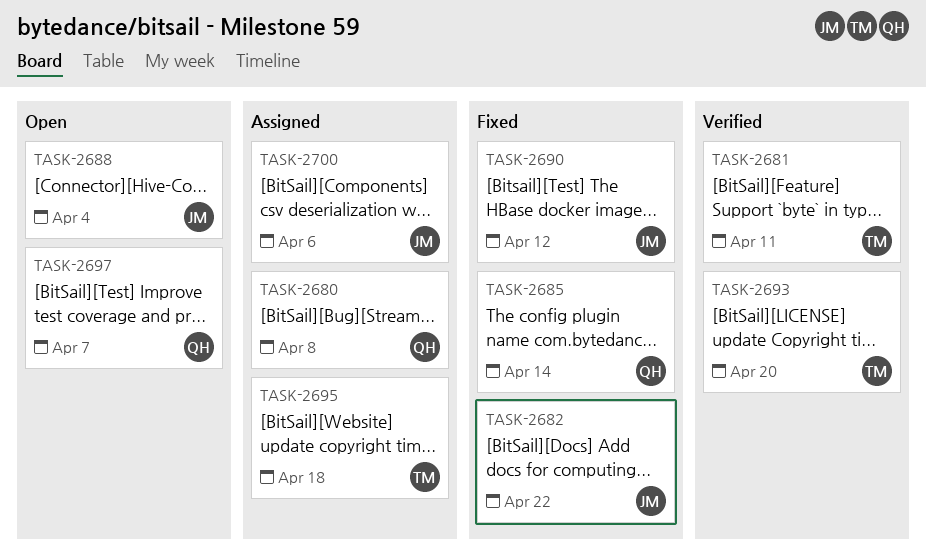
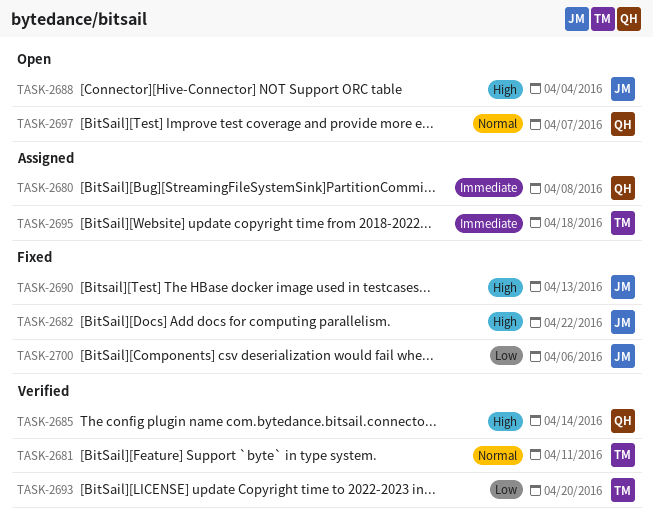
TASK-2685, status: Fixed -> Verified
TASK-2690, due: Apr 12 -> Apr 13
TASK-2700, status: Assigned -> Fixed

